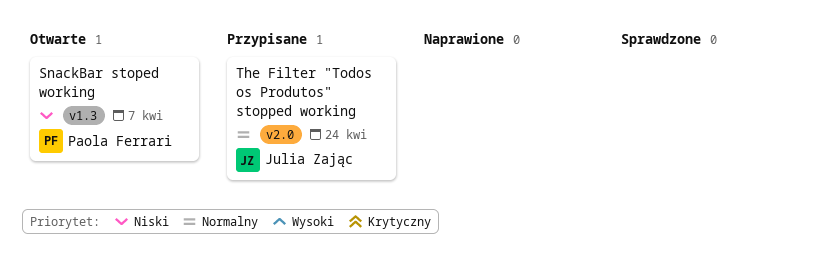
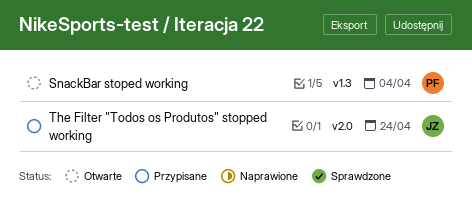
SnackBar stoped working, due: Apr 7 -> Apr 4

